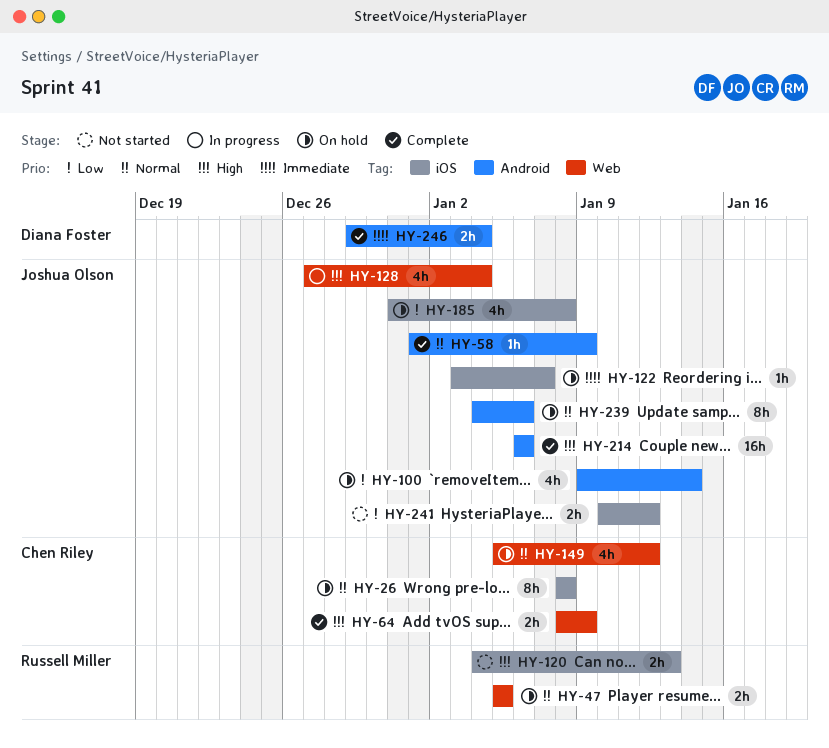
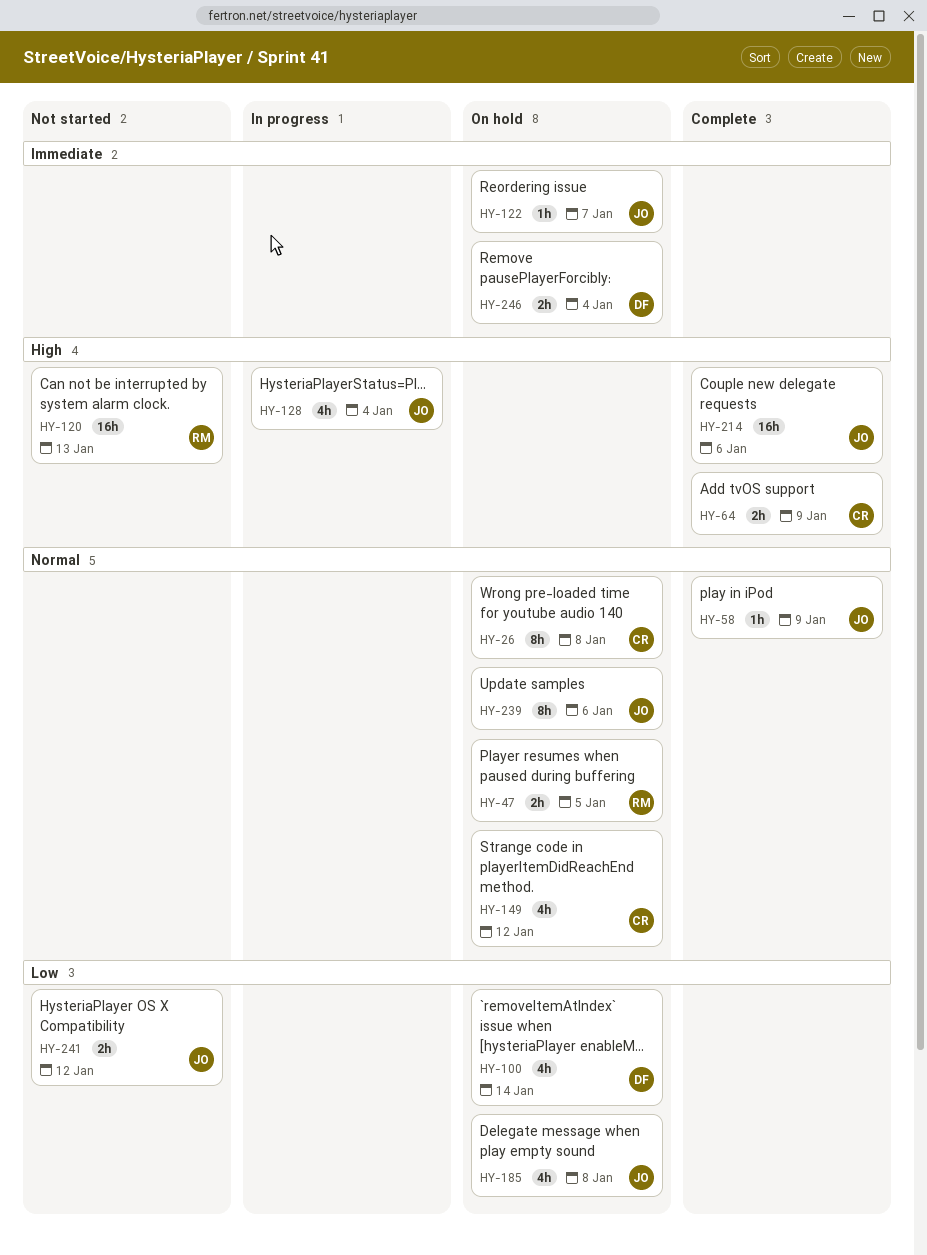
HY-100, owner: Joshua Olson -> Diana Foster
HY-120, estimate: 2h -> 16h
HY-246, status: Complete -> On hold

